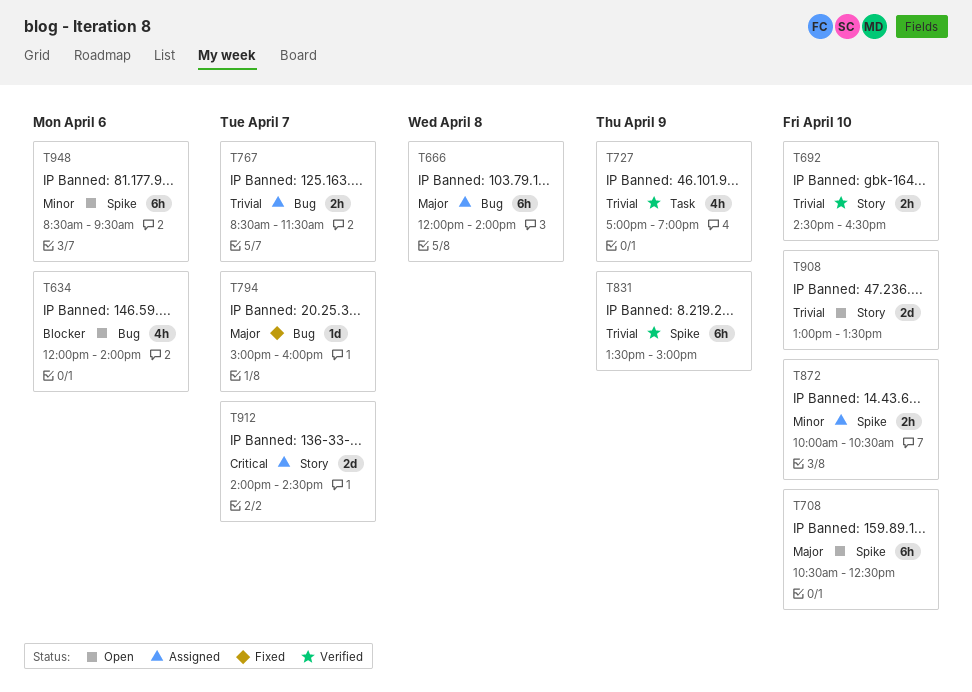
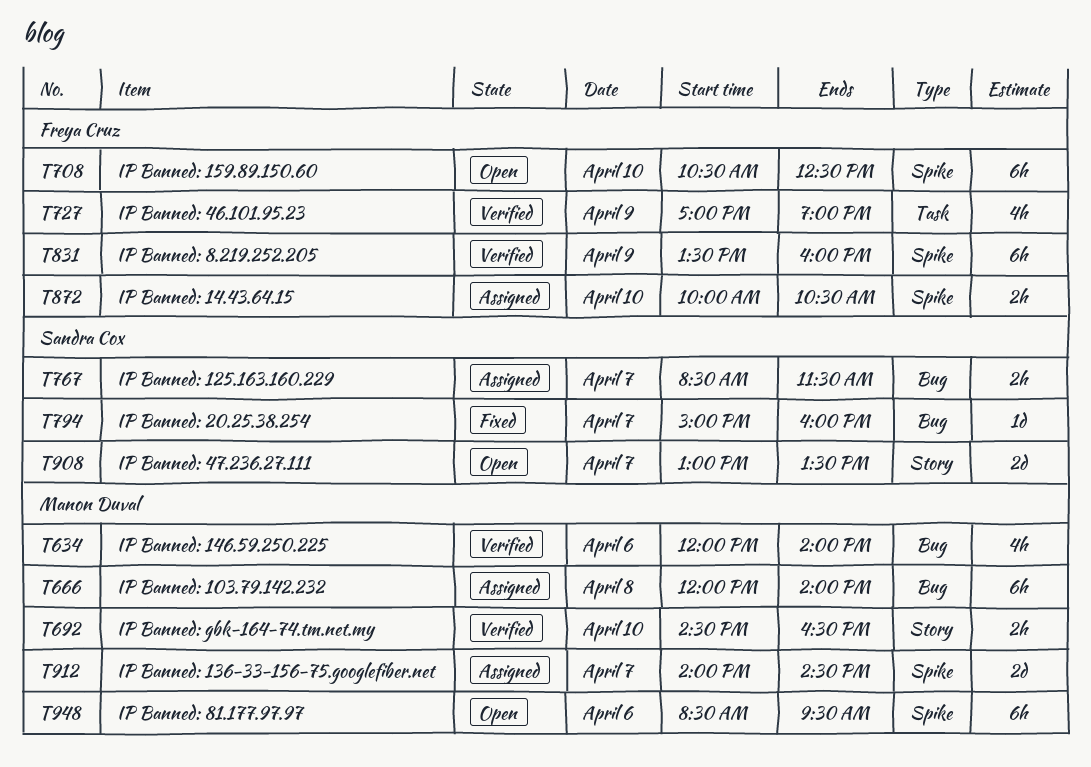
T634, status: Open -> Verified
T831, ends: 15:00 -> 16:00
T908, day: Apr 10 -> Apr 7
T912, label: Story -> Spike

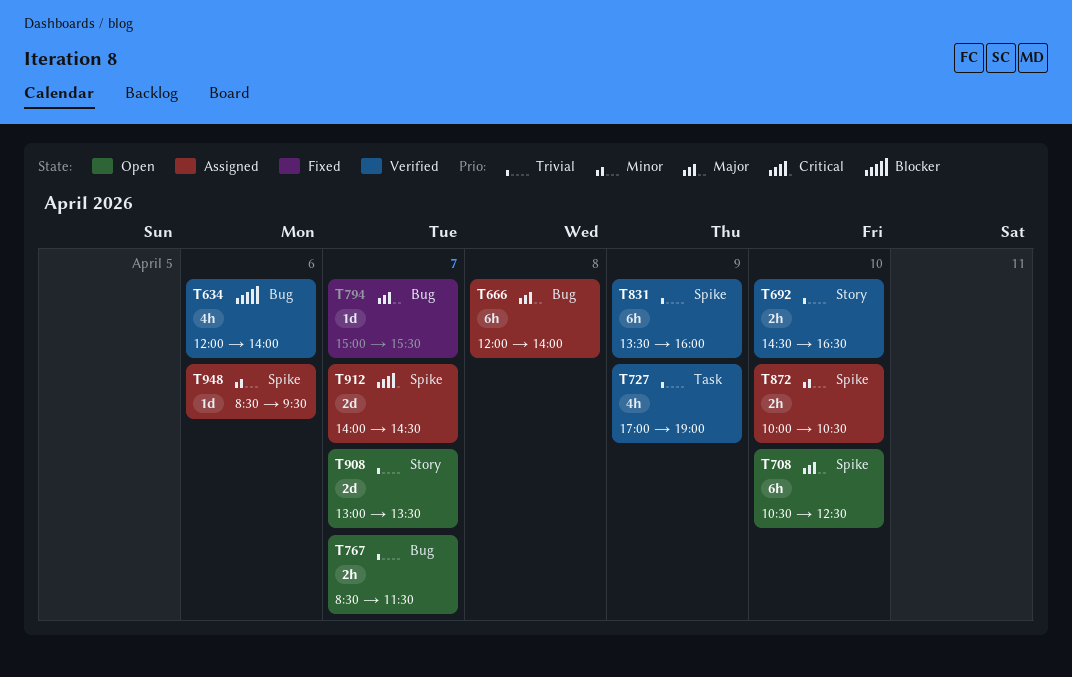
T767, status: Assigned -> Open
T794, ends: 16:00 -> 15:30
T948, status: Open -> Assigned
T948, estimate: 6h -> 1d

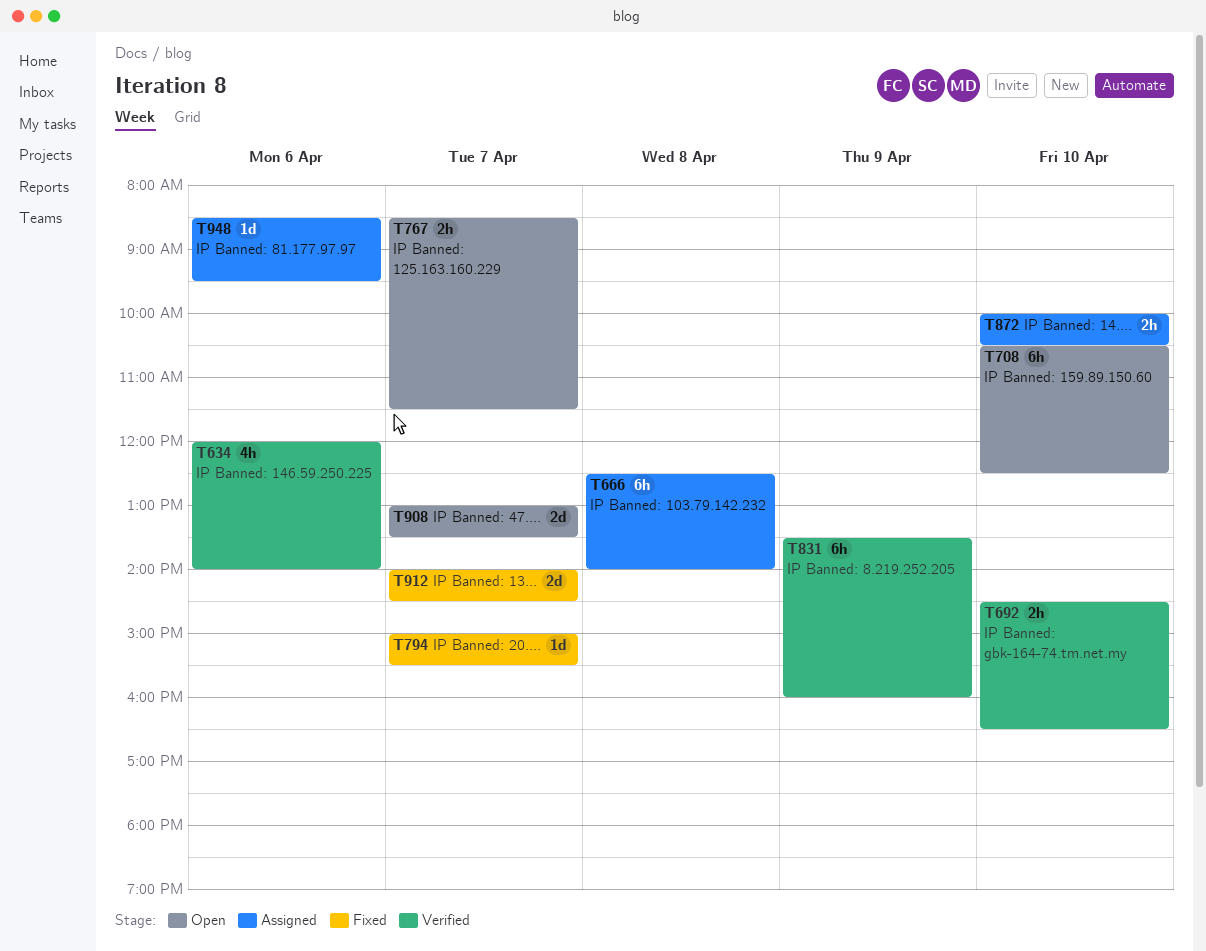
T666, begins: 12:00 -> 12:30
T727: present -> none
T912, status: Assigned -> Fixed

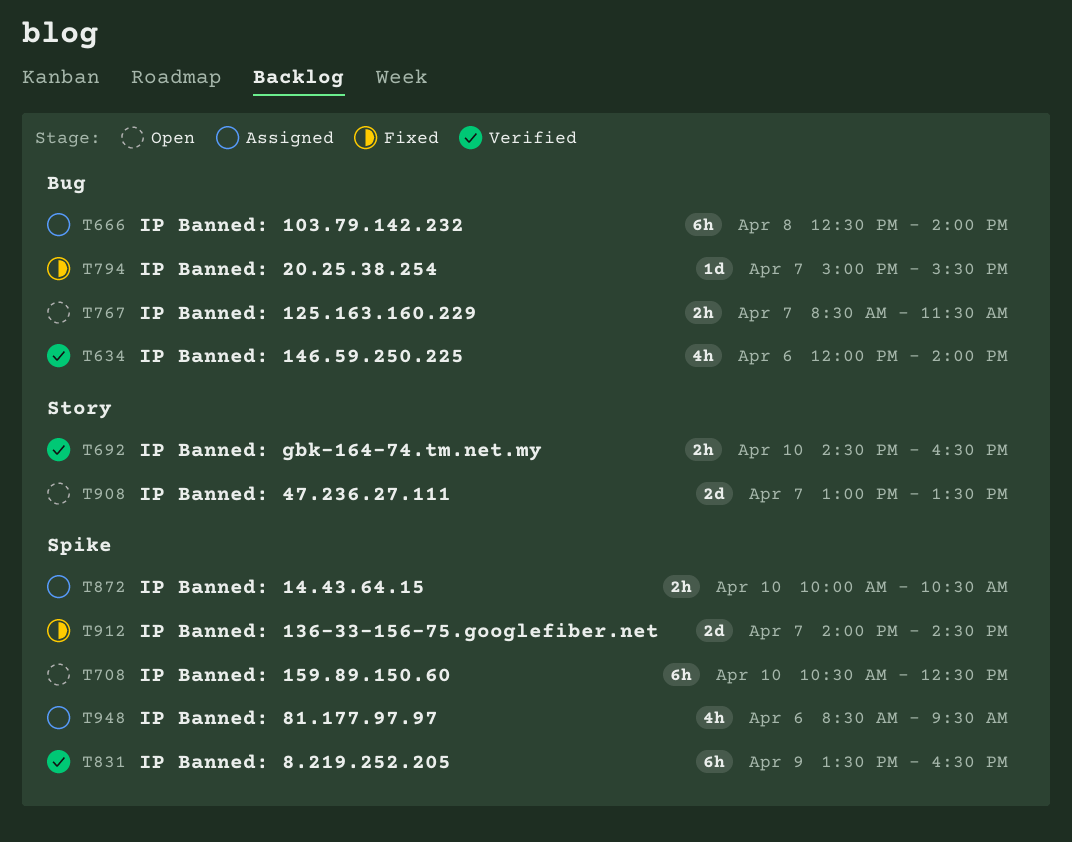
T831, ends: 16:00 -> 16:30
T948, estimate: 1d -> 4h

